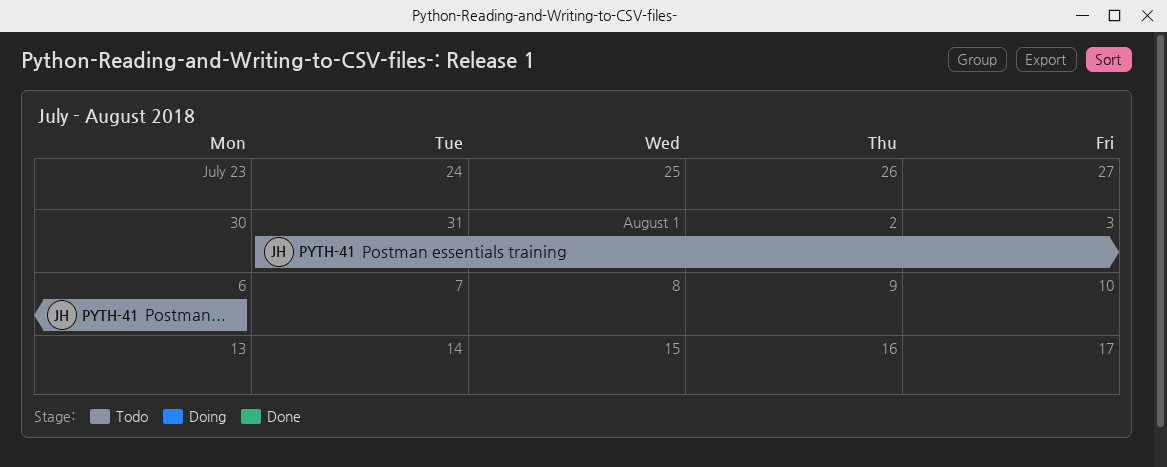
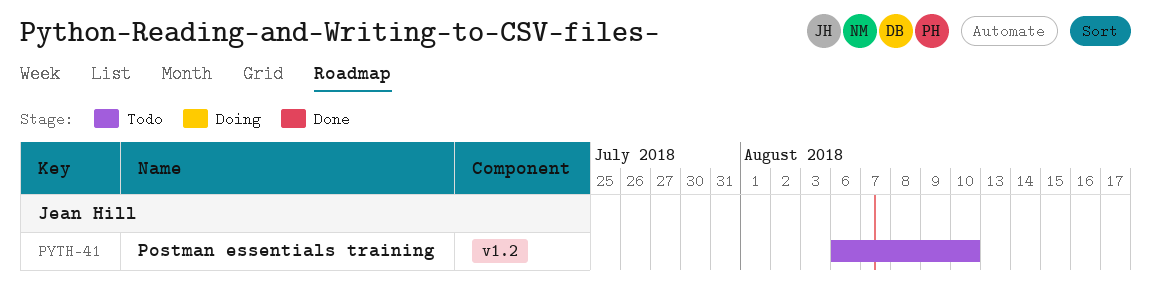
PYTH-41, start: Jul 31 -> Aug 6
PYTH-41, due: Aug 6 -> Aug 10

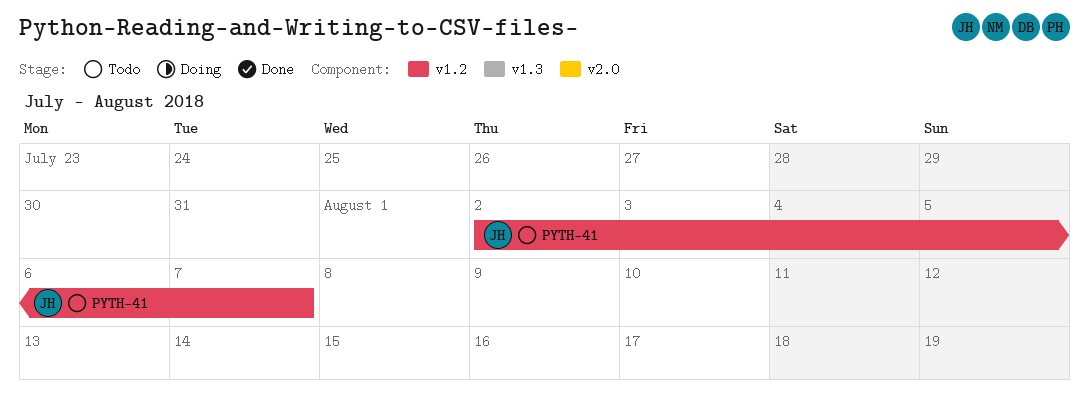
PYTH-41, start: Aug 6 -> Aug 2
PYTH-41, due: Aug 10 -> Aug 7

